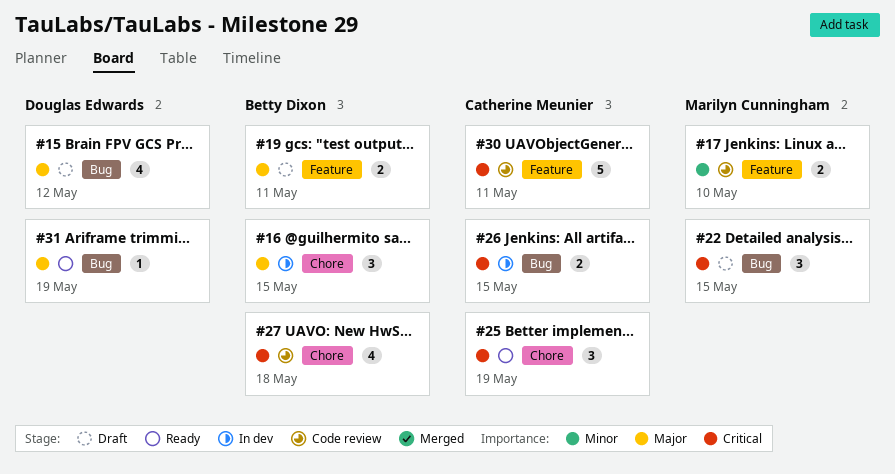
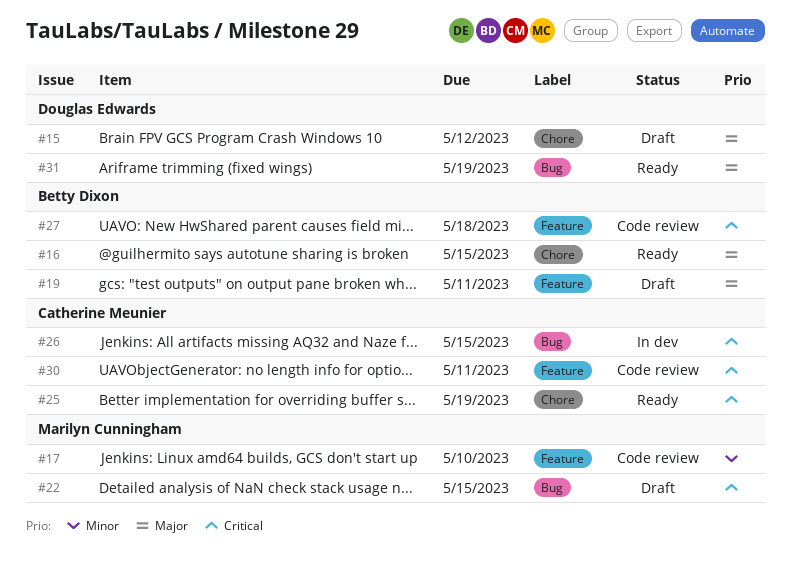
#15, label: Bug -> Chore
#16, status: In dev -> Ready
#27, label: Chore -> Feature

